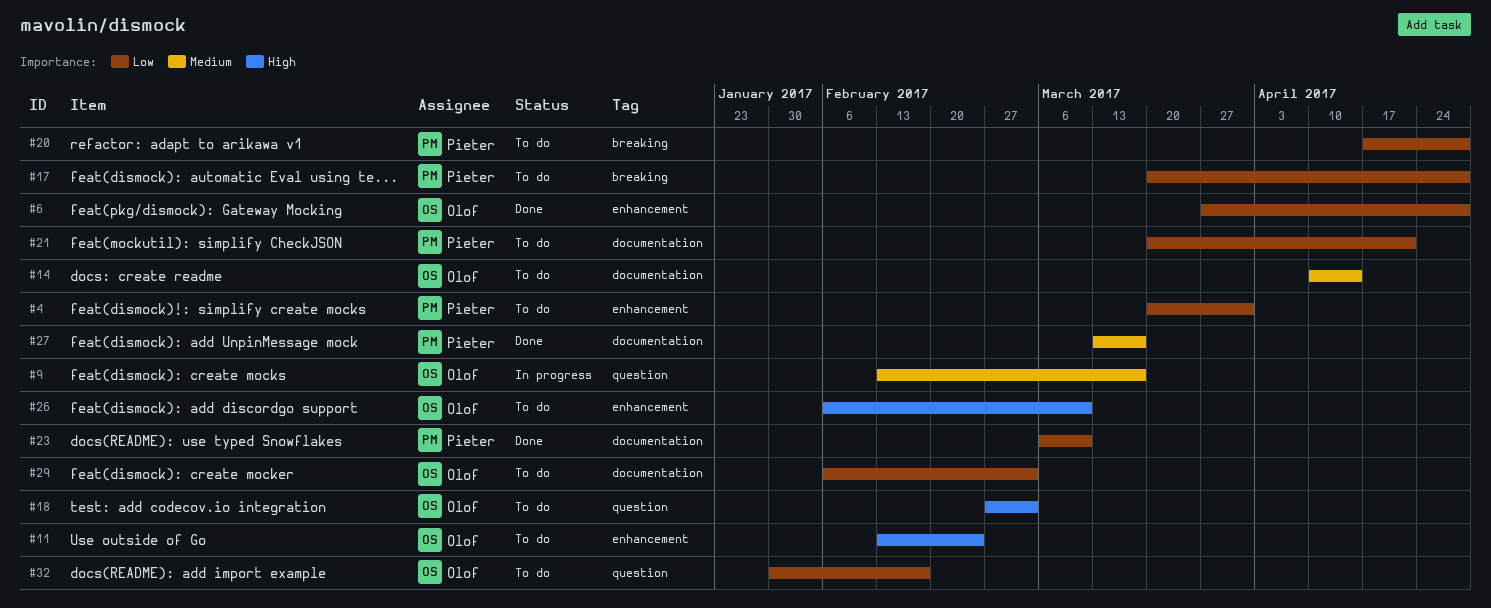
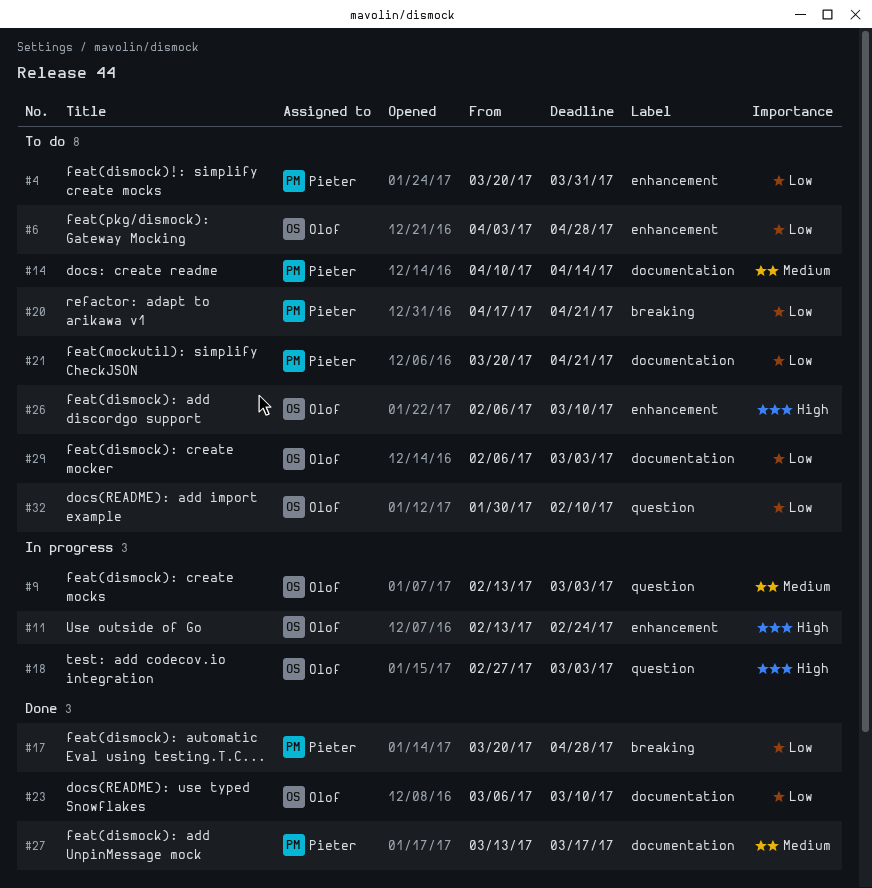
#6, status: Done -> To do
#6, start: Mar 27 -> Apr 3
#9, due: Mar 17 -> Mar 3
#11, status: To do -> In progress
#14, owner: Olof -> Pieter
#17, status: To do -> Done
#18, status: To do -> In progress
#20, due: Apr 28 -> Apr 21
#23, owner: Pieter -> Olof
#32, due: Feb 17 -> Feb 10

